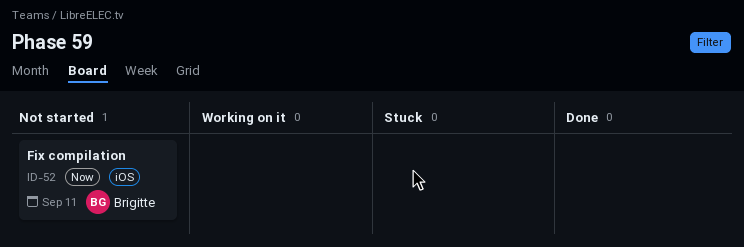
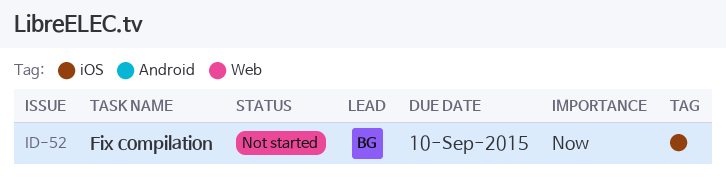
ID-52, due: Sep 11 -> Sep 10

